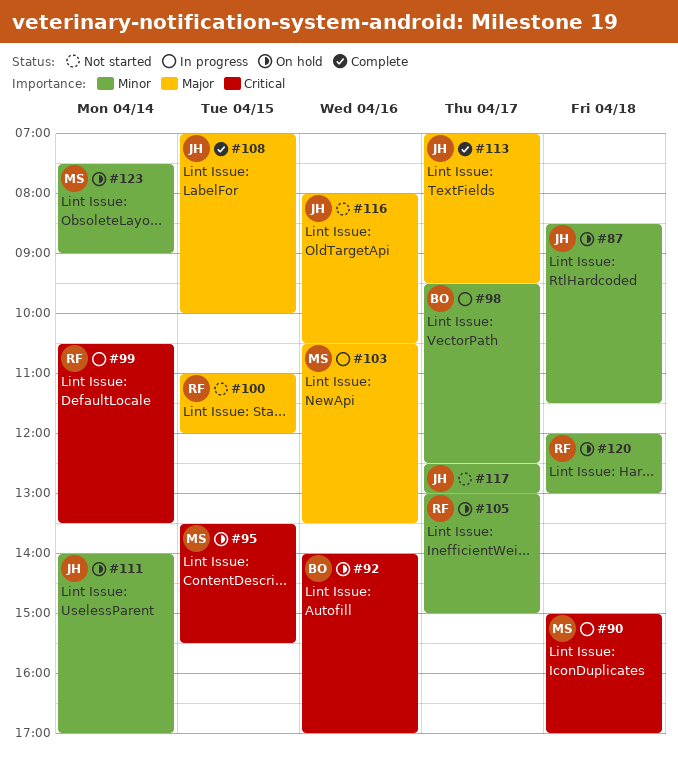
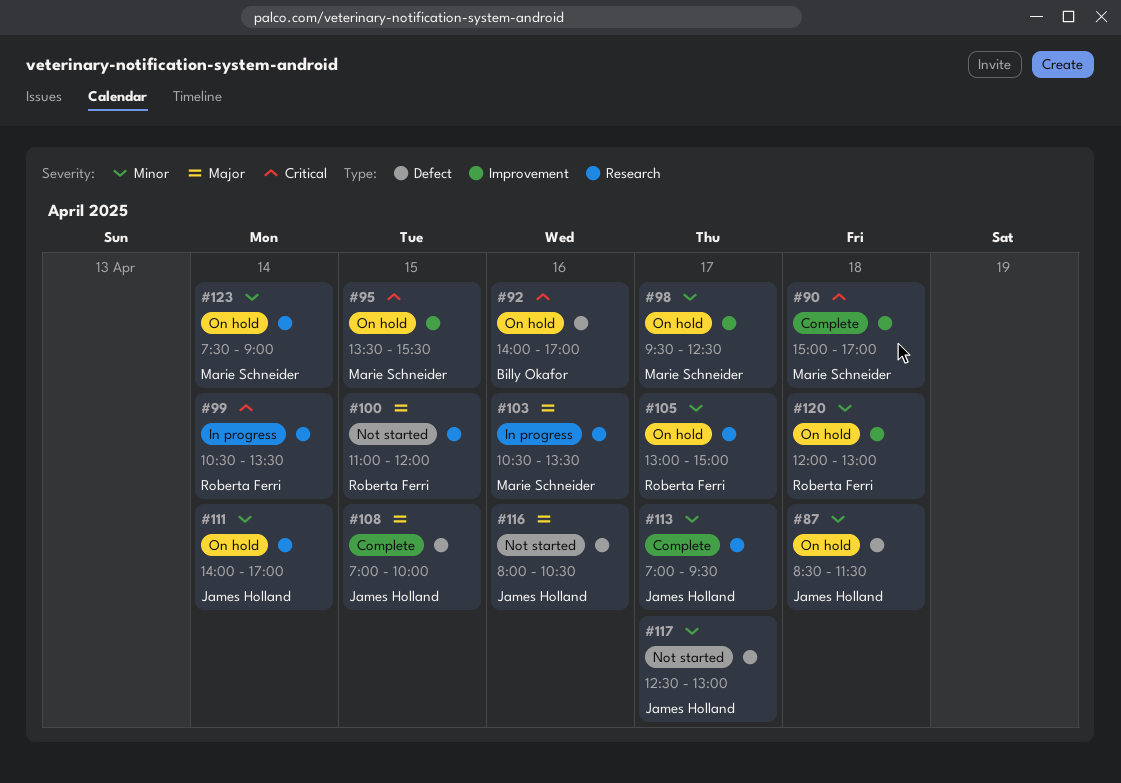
#90, status: In progress -> Complete
#98, status: In progress -> On hold
#98, owner: Billy Okafor -> Marie Schneider
#113, priority: Major -> Minor

